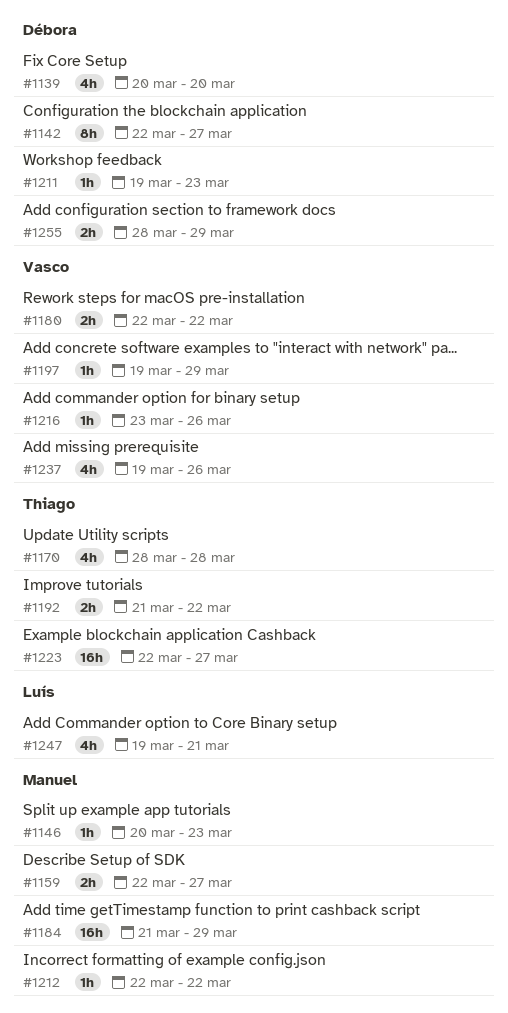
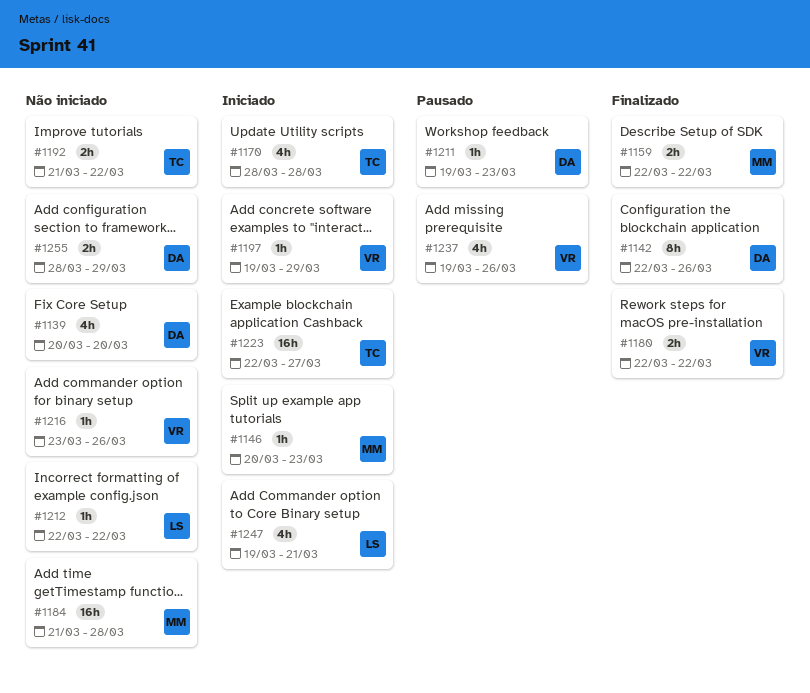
#1142, due: Mar 27 -> Mar 26
#1159, due: Mar 27 -> Mar 22
#1184, due: Mar 29 -> Mar 28
#1212, owner: Manuel -> Luís

